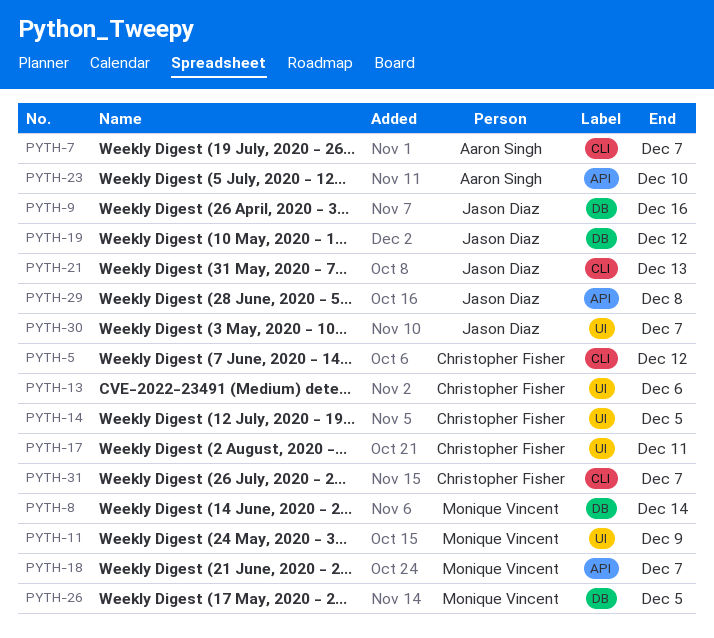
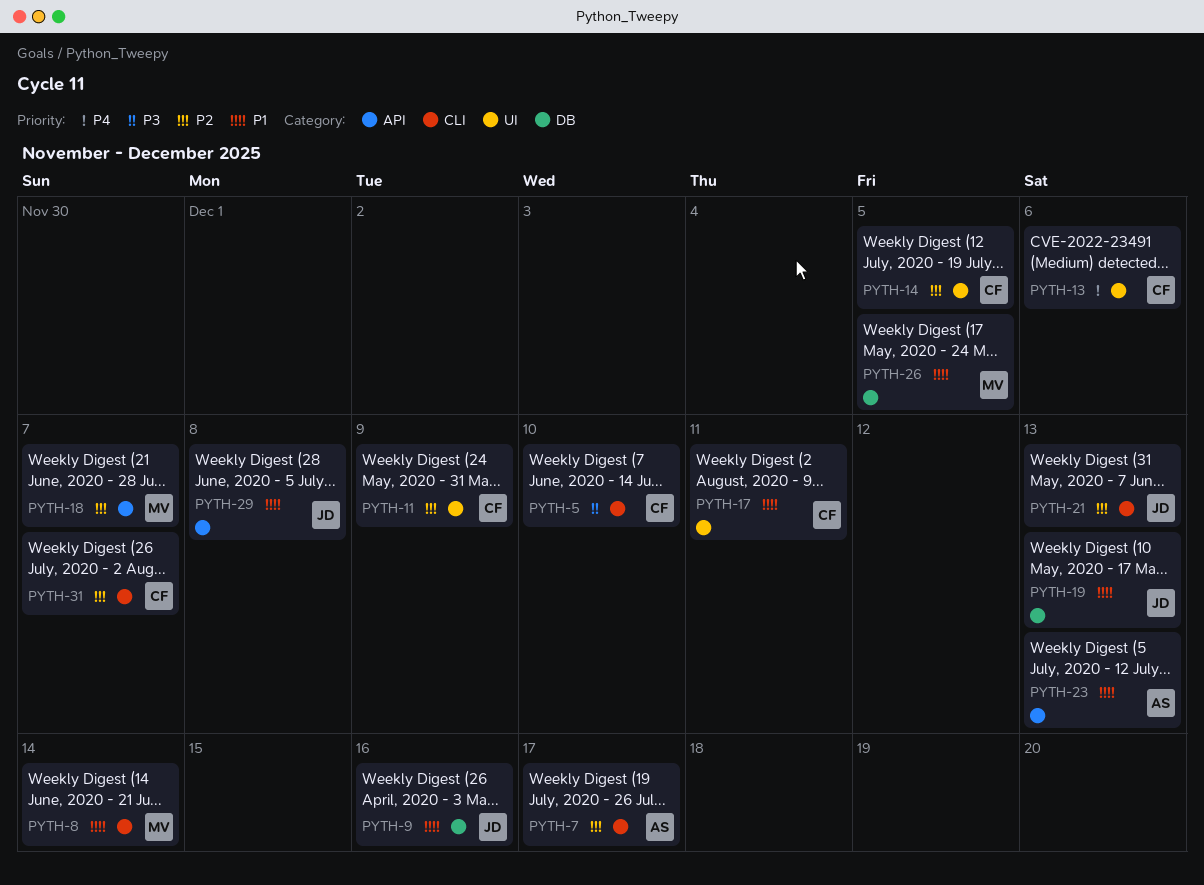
PYTH-5, due: Dec 12 -> Dec 10
PYTH-7, due: Dec 7 -> Dec 17
PYTH-8, label: DB -> CLI
PYTH-11, owner: Monique Vincent -> Christopher Fisher
PYTH-19, due: Dec 12 -> Dec 13
PYTH-23, due: Dec 10 -> Dec 13
PYTH-30: present -> none

